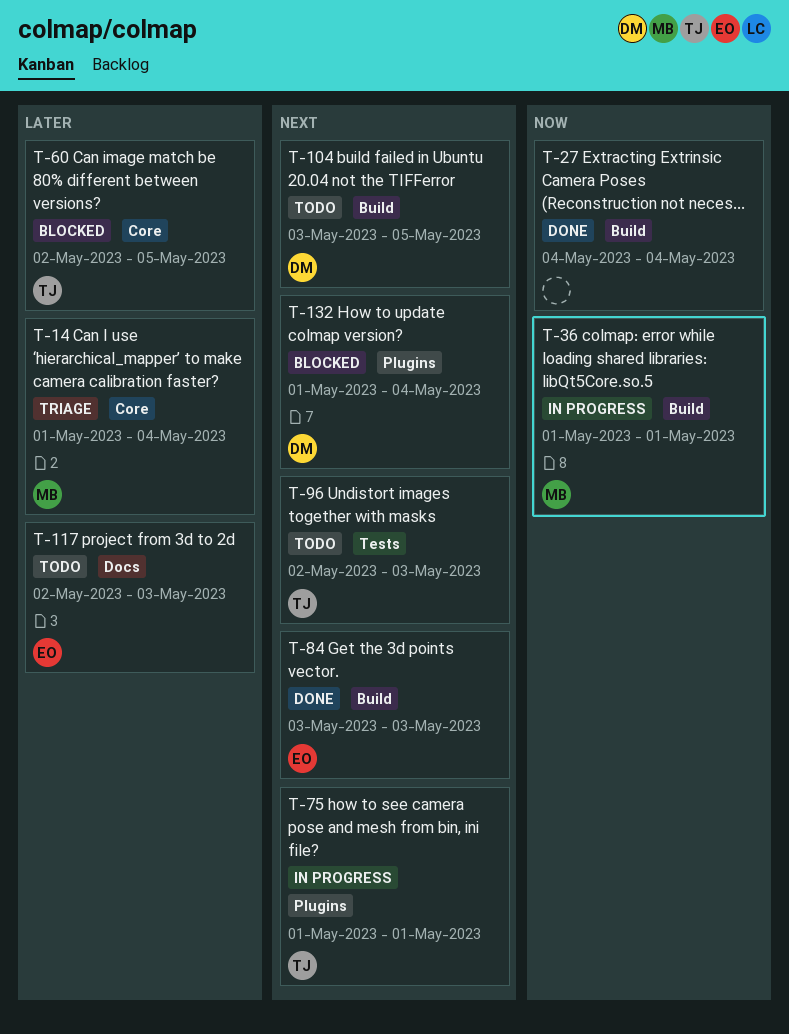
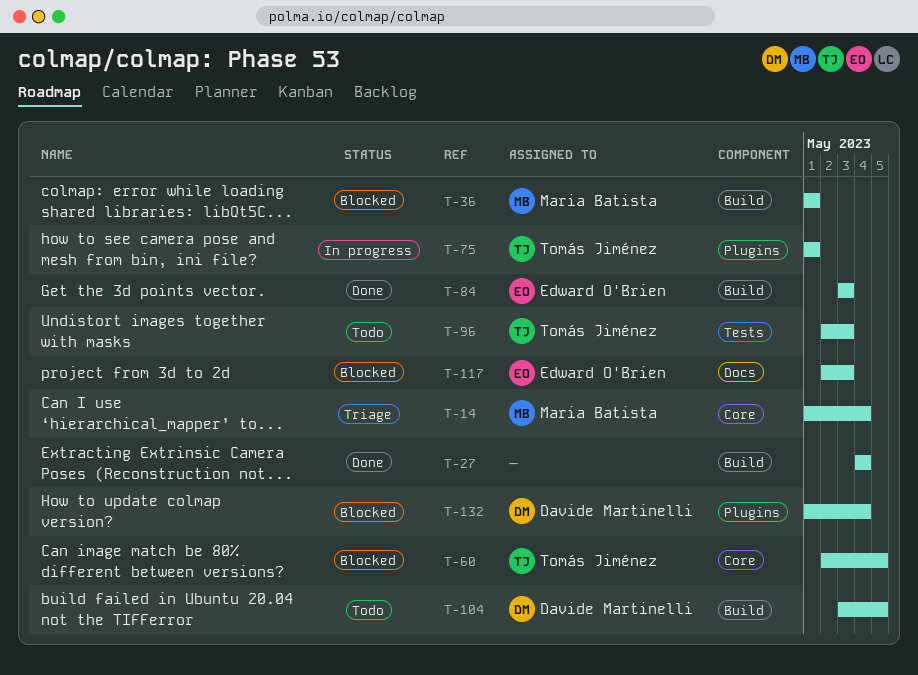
T-36, status: In progress -> Blocked
T-117, status: Todo -> Blocked

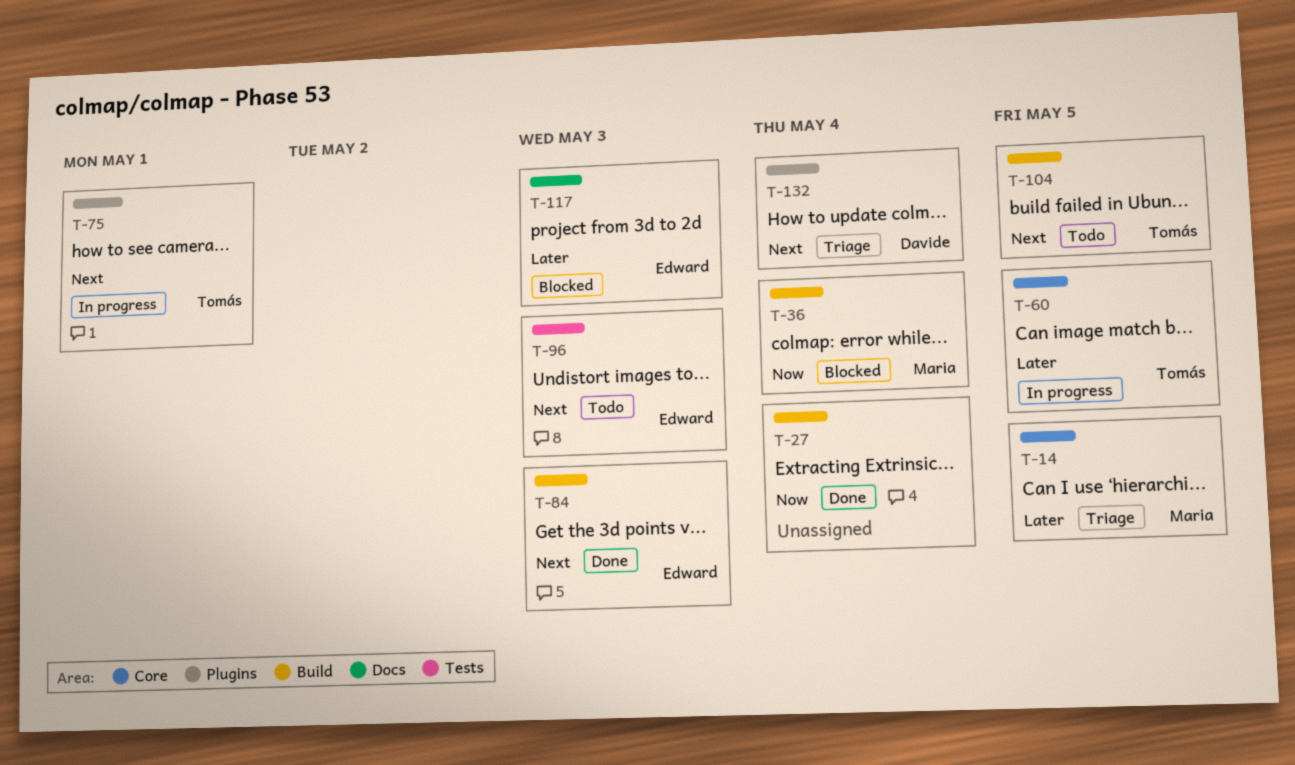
T-14, due: May 4 -> May 5
T-36, due: May 1 -> May 4
T-60, status: Blocked -> In progress
T-96, owner: Tomás Jiménez -> Edward O'Brien
T-104, owner: Davide Martinelli -> Tomás Jiménez
T-132, status: Blocked -> Triage

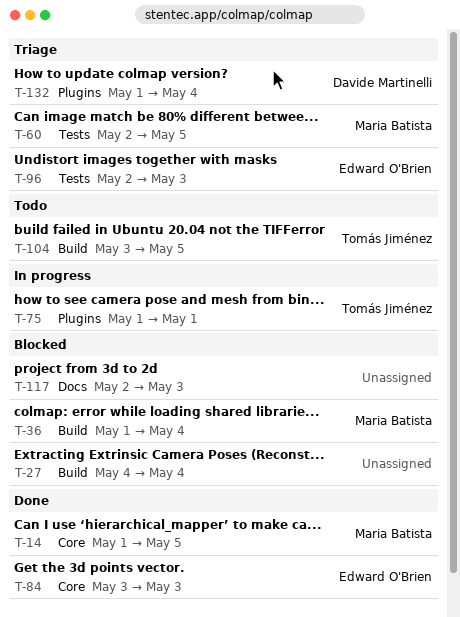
T-14, status: Triage -> Done
T-27, status: Done -> Blocked
T-60, status: In progress -> Triage
T-60, owner: Tomás Jiménez -> Maria Batista
T-60, label: Core -> Tests
T-84, label: Build -> Core
T-96, status: Todo -> Triage
T-117, owner: Edward O'Brien -> none

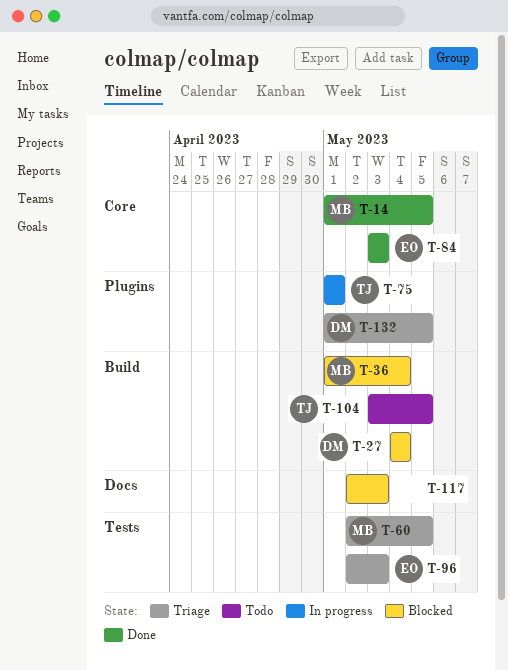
T-27, owner: none -> Davide Martinelli
T-132, due: May 4 -> May 5

